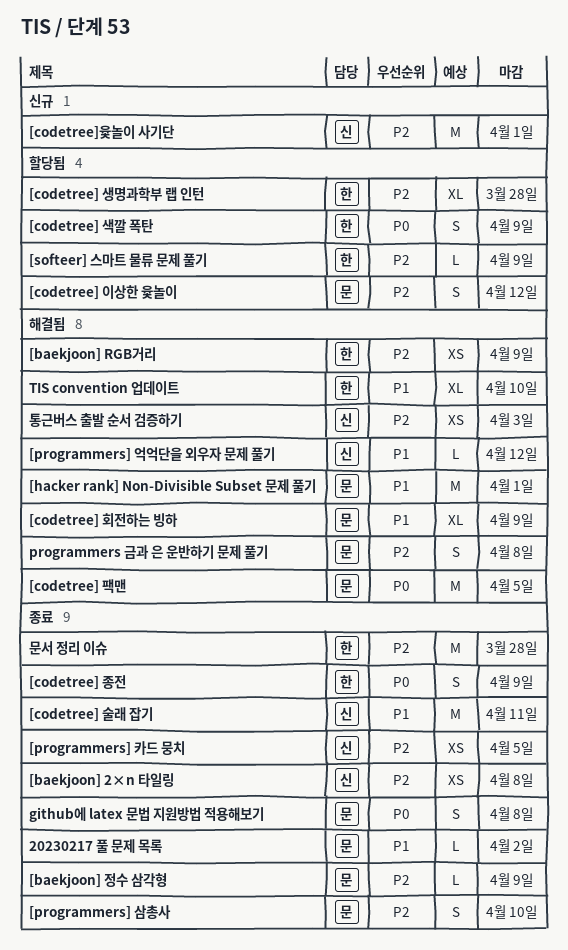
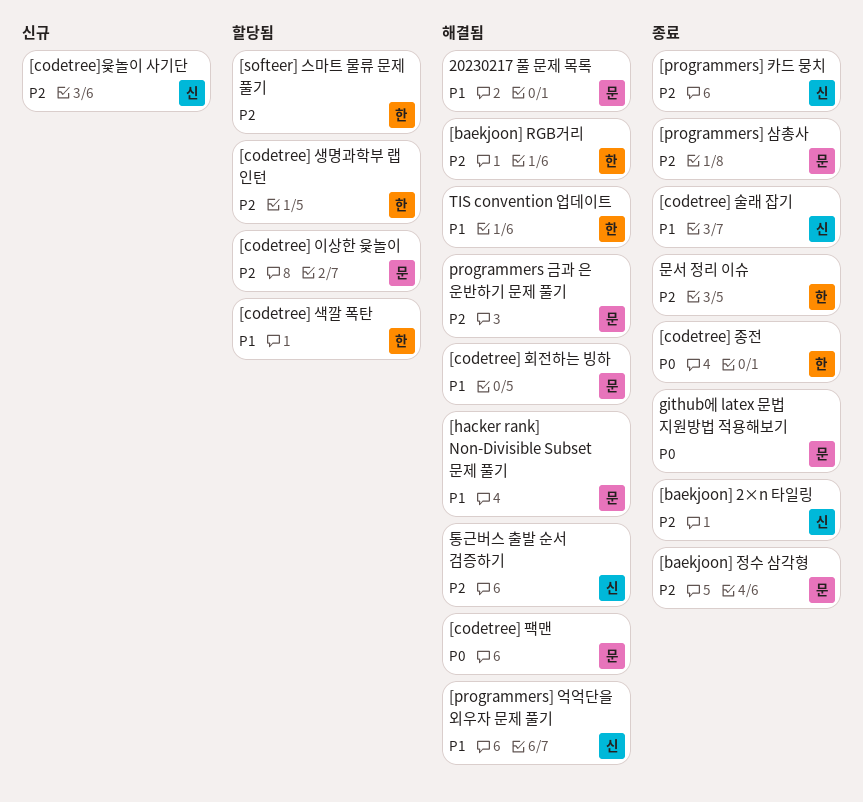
20230217 풀 문제 목록, status: 종료 -> 해결됨
[codetree] 색깔 폭탄, priority: P0 -> P1

